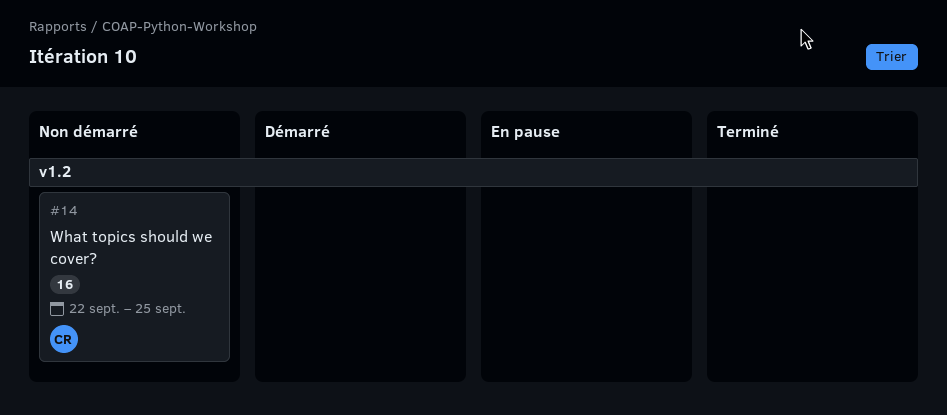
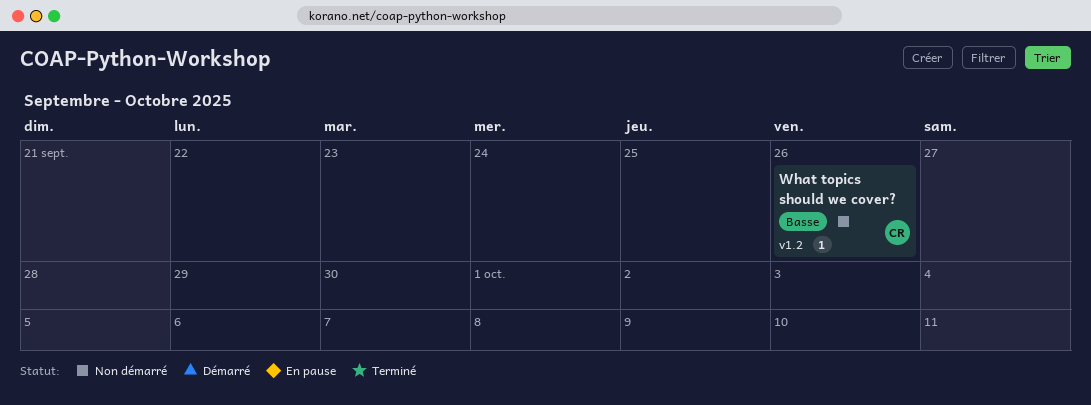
What topics should we cover?, estimate: 16 -> 1
What topics should we cover?, due: Sep 25 -> Sep 26

